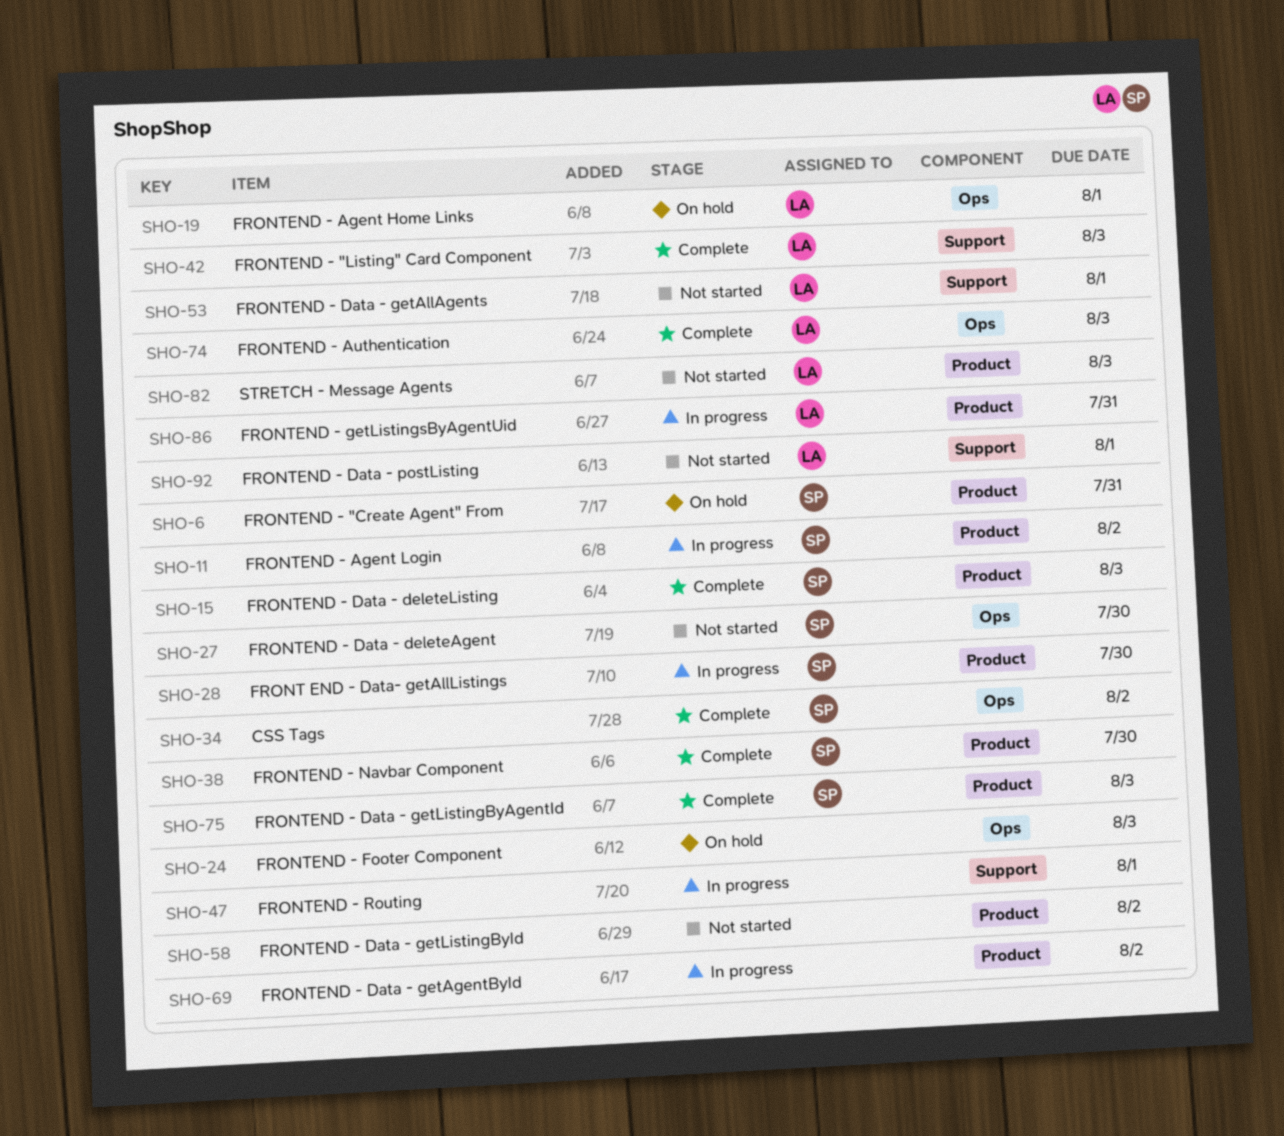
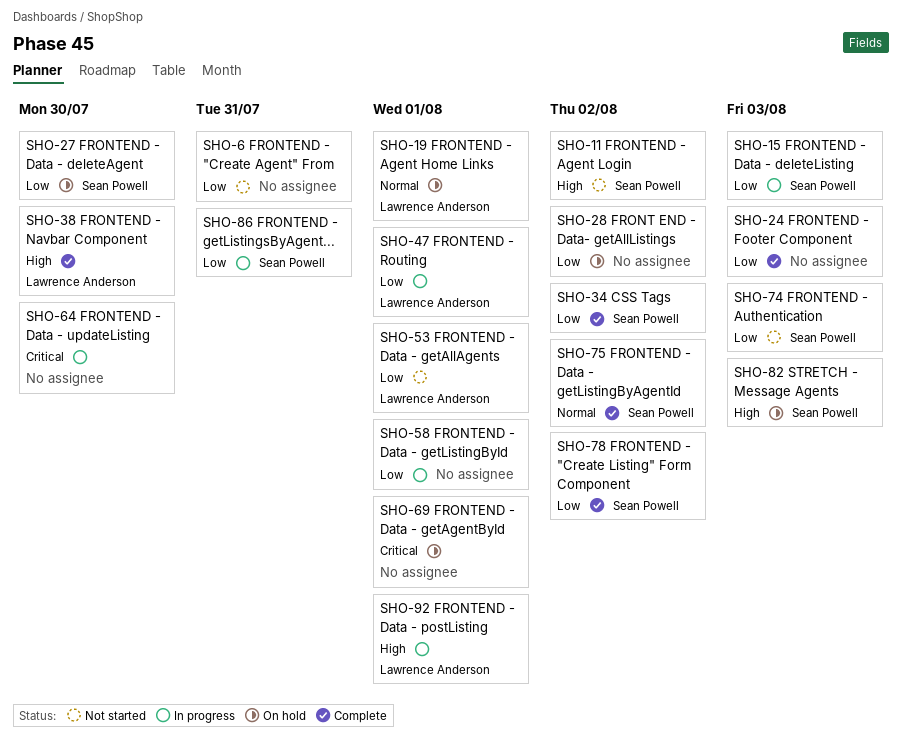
SHO-6, status: On hold -> Not started
SHO-6, owner: Sean Powell -> none
SHO-11, status: In progress -> Not started
SHO-15, status: Complete -> In progress
SHO-24, status: On hold -> Complete
SHO-27, status: Not started -> On hold
SHO-28, status: In progress -> On hold
SHO-28, owner: Sean Powell -> none
SHO-28, due: Jul 30 -> Aug 2
SHO-38, owner: Sean Powell -> Lawrence Anderson
SHO-42: present -> none
SHO-47, owner: none -> Lawrence Anderson
SHO-58, status: Not started -> In progress
SHO-58, due: Aug 2 -> Aug 1
SHO-64: none -> present
SHO-69, status: In progress -> On hold
SHO-69, due: Aug 2 -> Aug 1
SHO-74, status: Complete -> Not started
SHO-74, owner: Lawrence Anderson -> Sean Powell
SHO-75, due: Aug 3 -> Aug 2
SHO-78: none -> present
SHO-82, status: Not started -> On hold
SHO-82, owner: Lawrence Anderson -> Sean Powell
SHO-86, owner: Lawrence Anderson -> Sean Powell
SHO-92, status: Not started -> In progress

